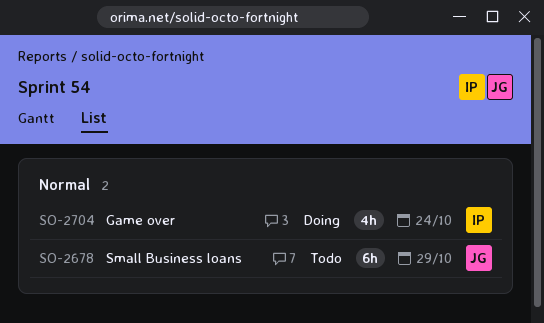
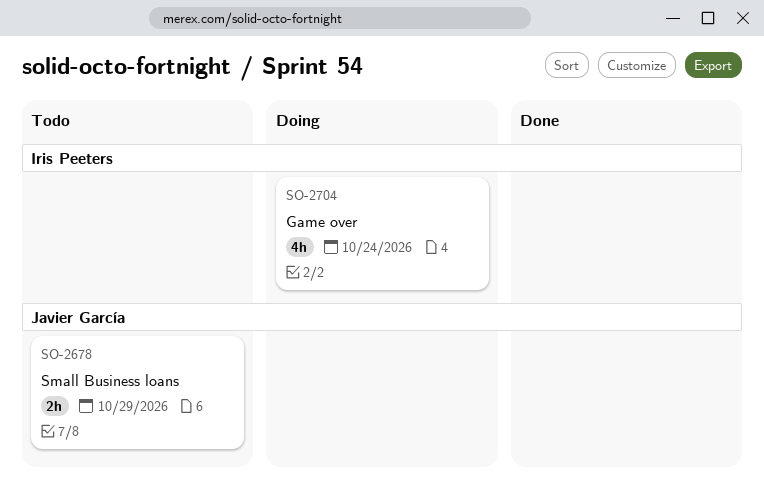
SO-2678, estimate: 6h -> 2h

